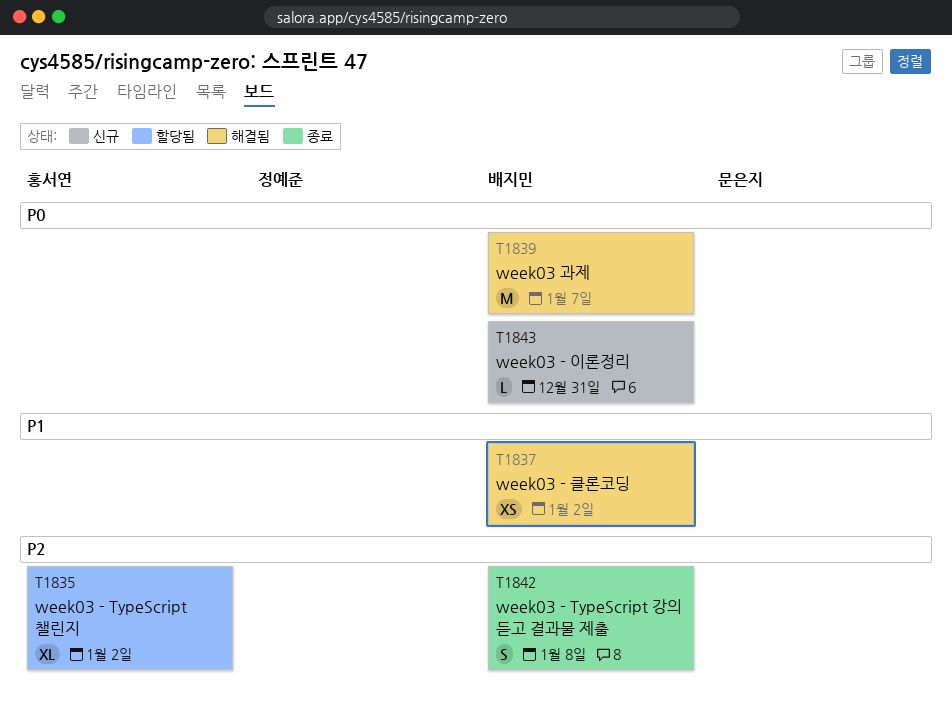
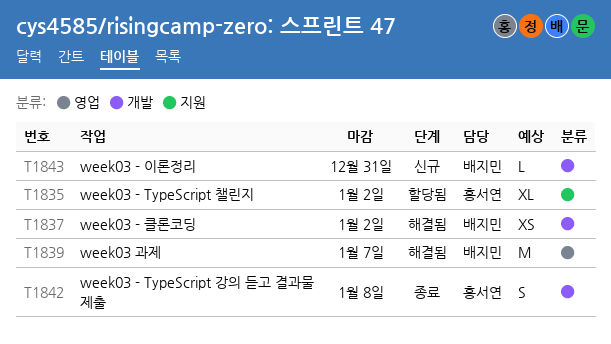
T1842, owner: 배지민 -> 홍서연

